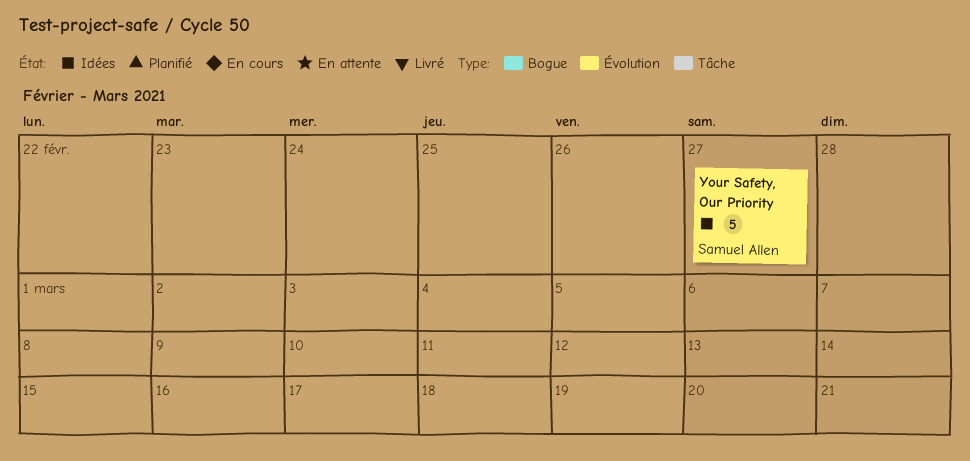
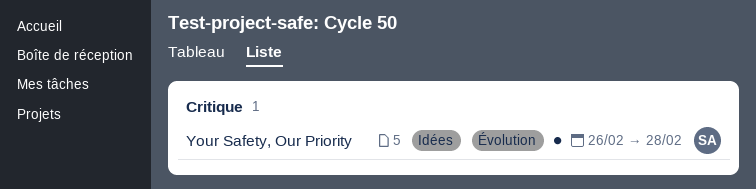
Your Safety, Our Priority, estimate: 5 -> 1
Your Safety, Our Priority, due: Feb 27 -> Feb 28

